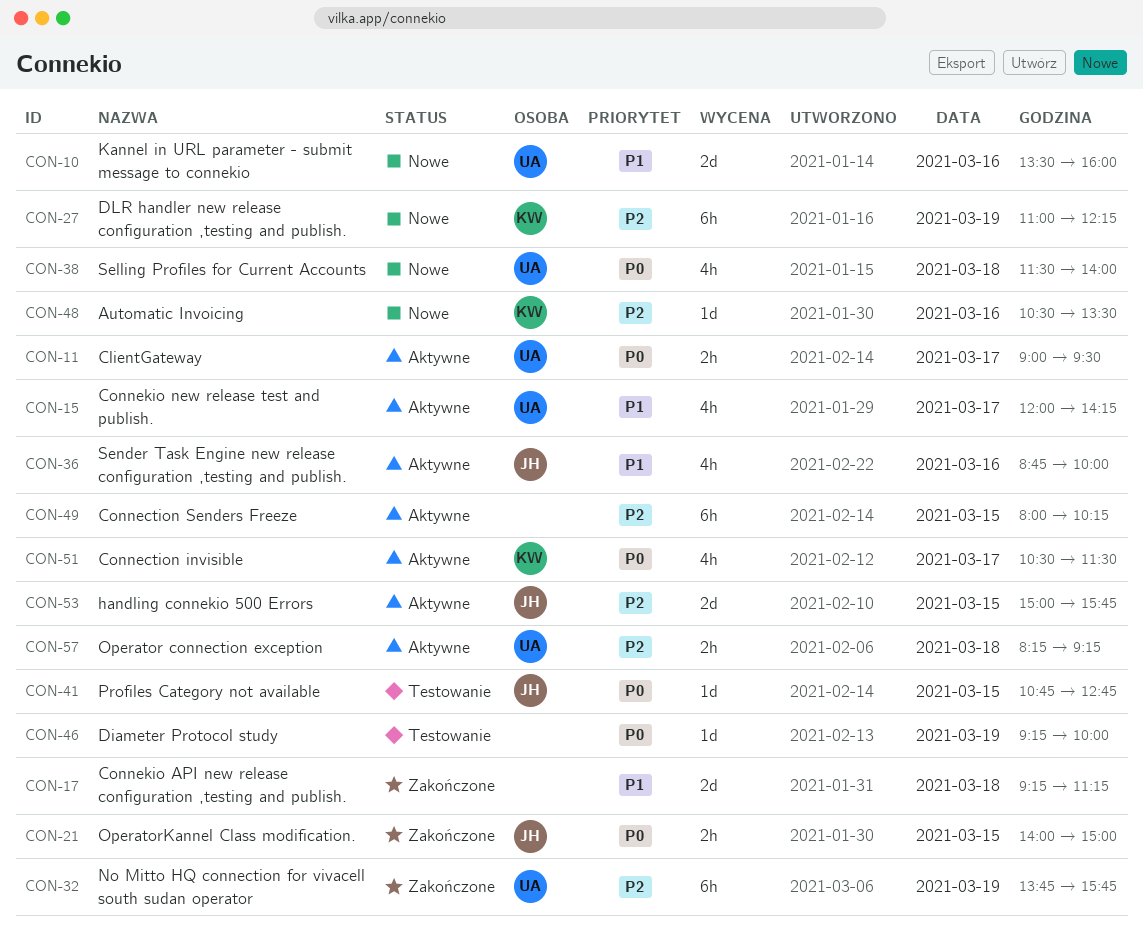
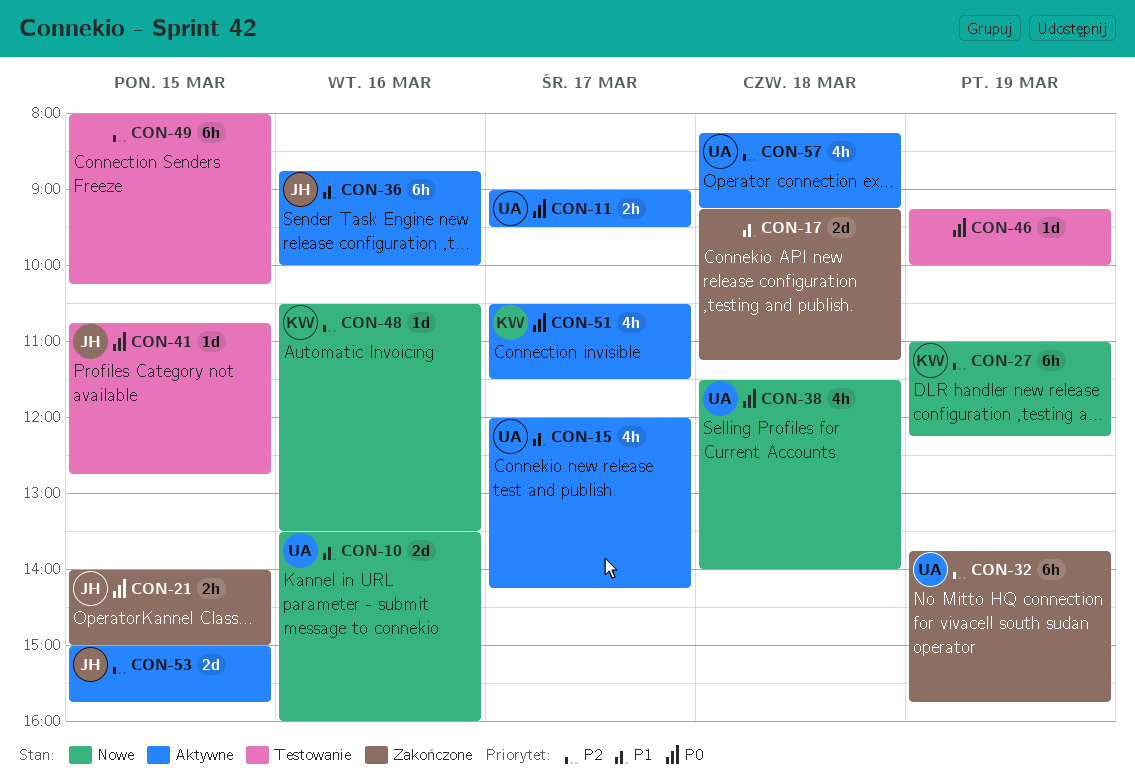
CON-36, estimate: 4h -> 6h
CON-49, status: Aktywne -> Testowanie
CON-57, estimate: 2h -> 4h

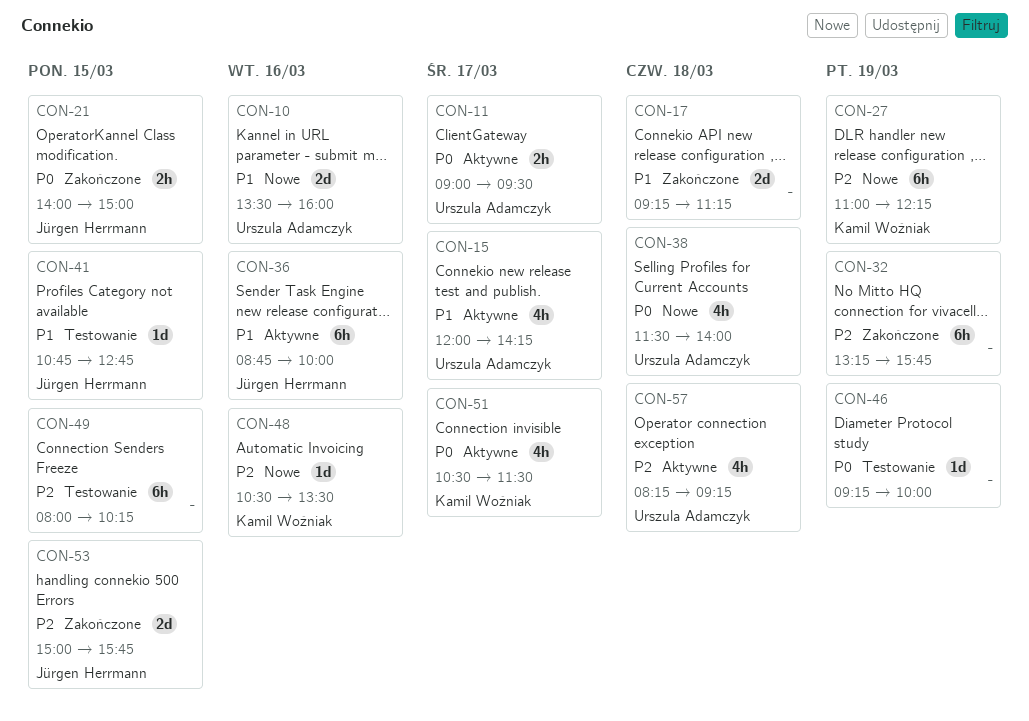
CON-32, owner: Urszula Adamczyk -> none
CON-32, begins: 13:45 -> 13:15
CON-41, priority: P0 -> P1
CON-53, status: Aktywne -> Zakończone

